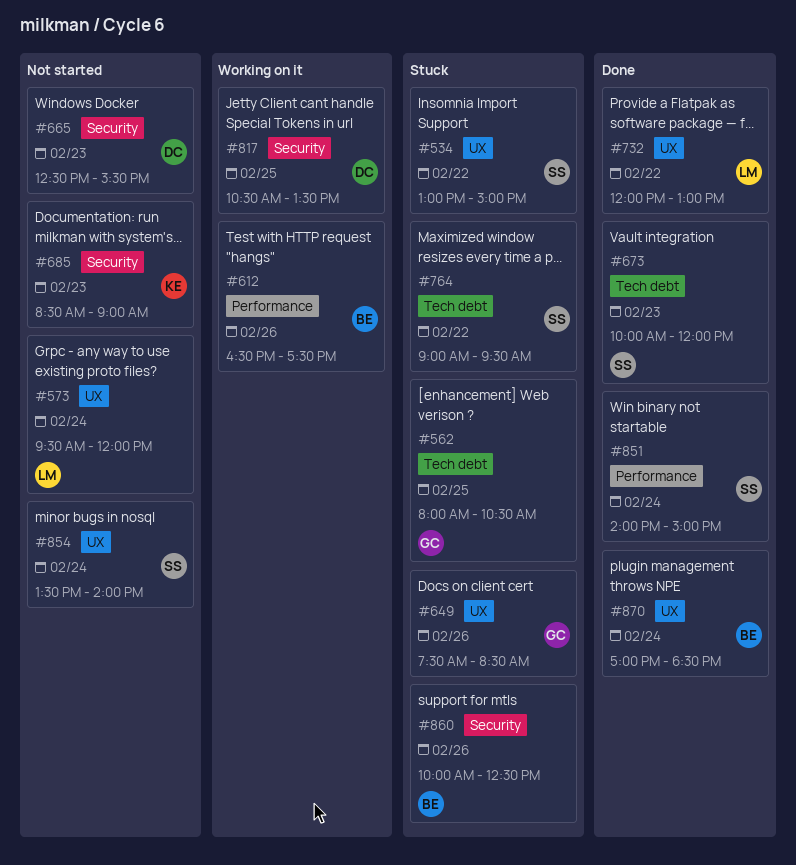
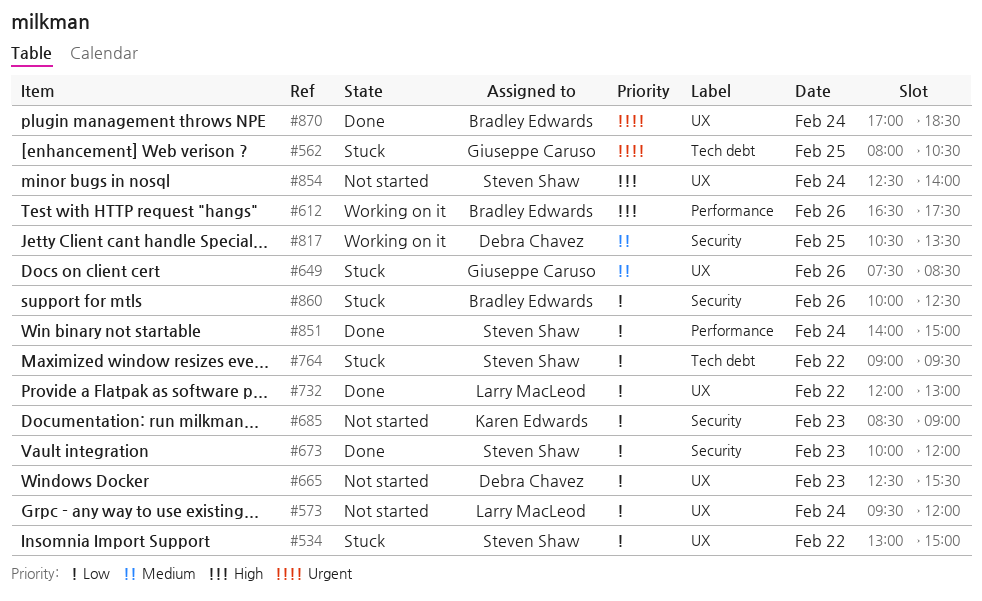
#665, label: Security -> UX
#673, label: Tech debt -> Security
#854, begins: 13:30 -> 12:30

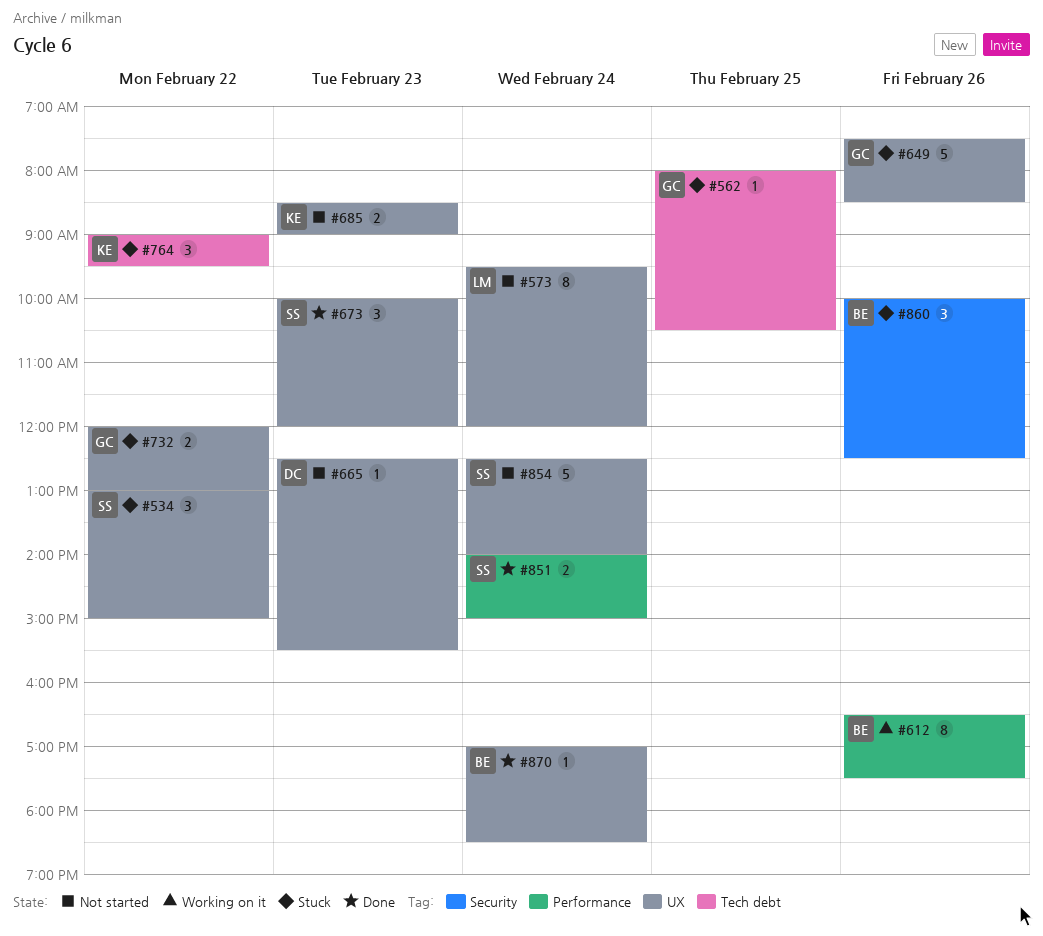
#673, label: Security -> UX
#685, label: Security -> UX
#732, status: Done -> Stuck
#732, owner: Larry MacLeod -> Giuseppe Caruso
#764, owner: Steven Shaw -> Karen Edwards
#817: present -> none

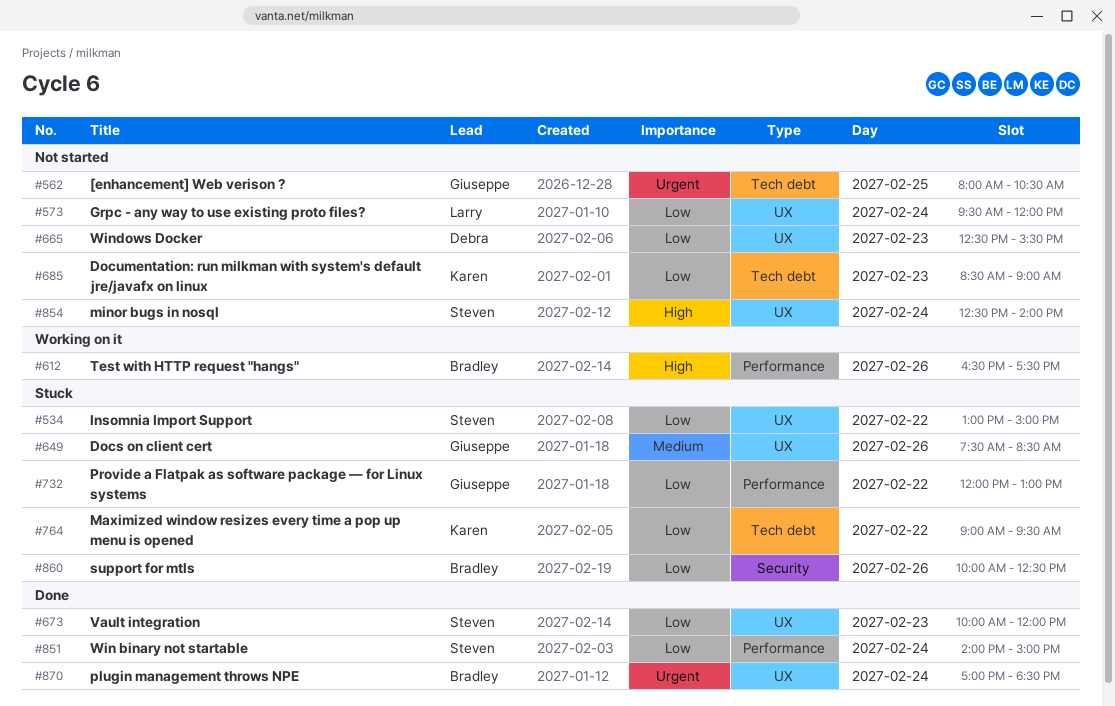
#562, status: Stuck -> Not started
#685, label: UX -> Tech debt
#732, label: UX -> Performance

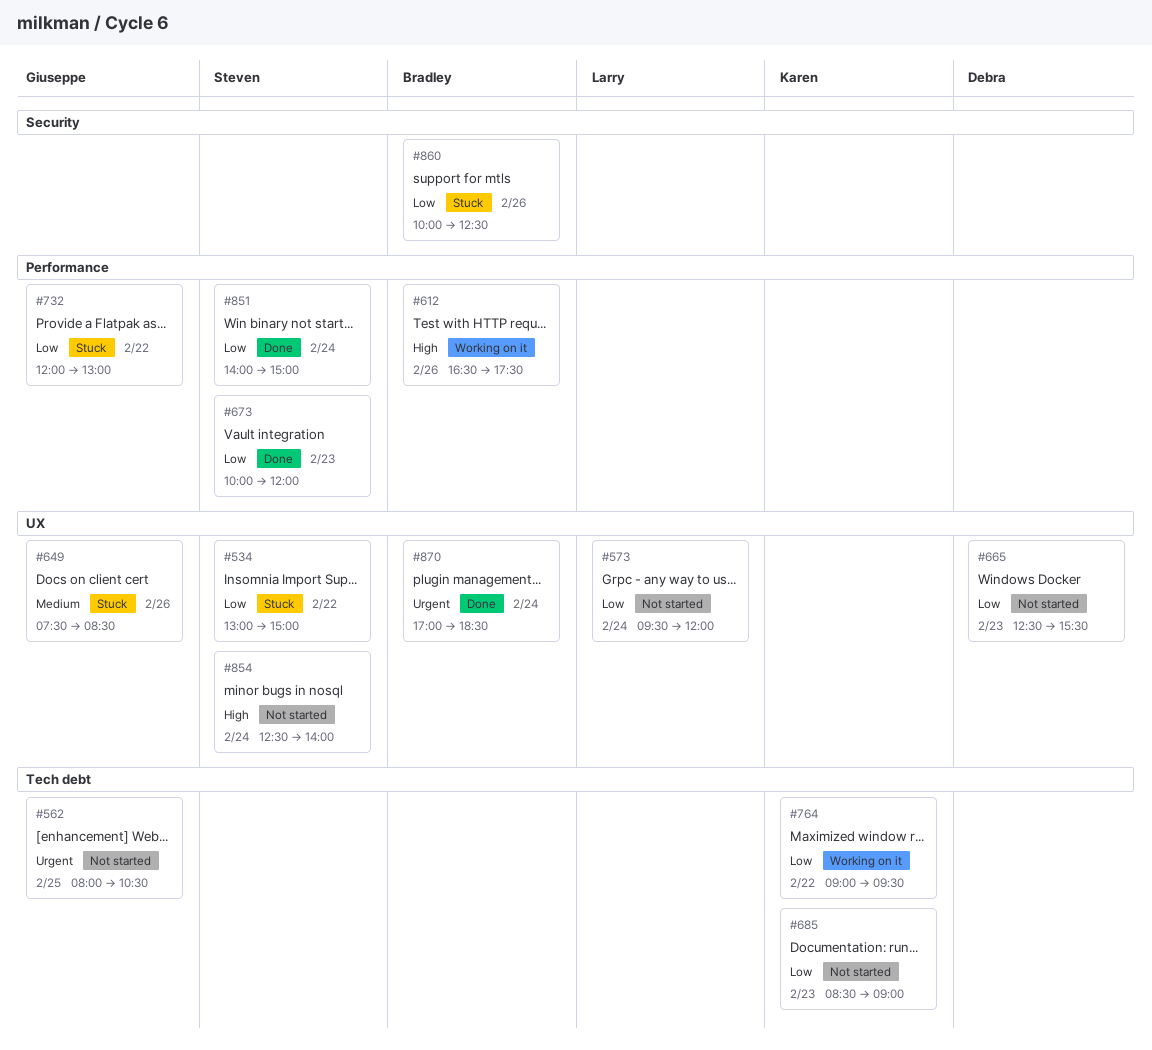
#673, label: UX -> Performance
#764, status: Stuck -> Working on it

